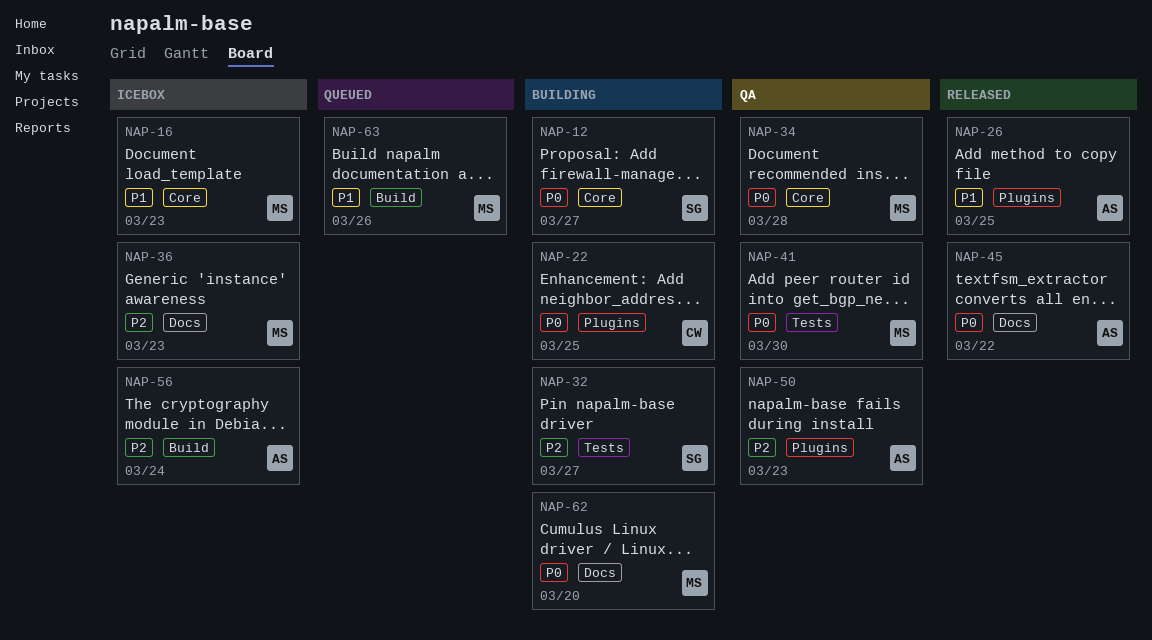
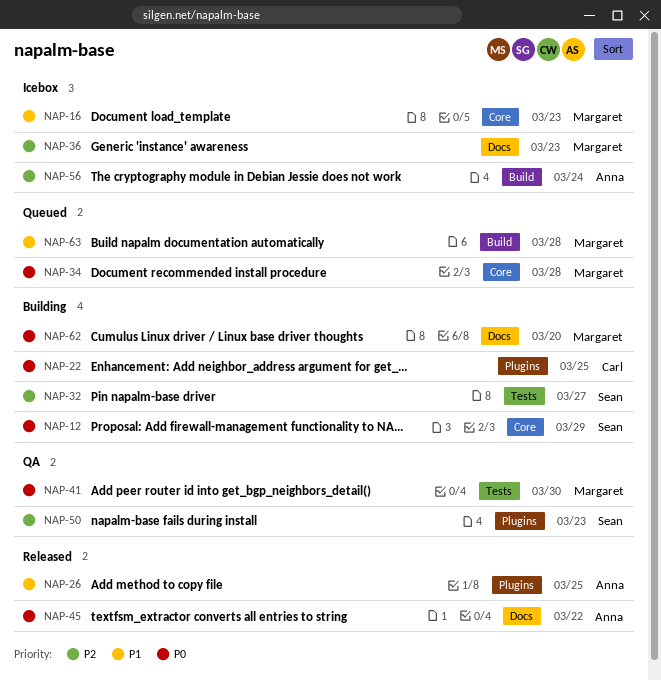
NAP-12, due: Mar 27 -> Mar 29
NAP-34, status: QA -> Queued
NAP-50, owner: Anna -> Sean
NAP-63, due: Mar 26 -> Mar 28

